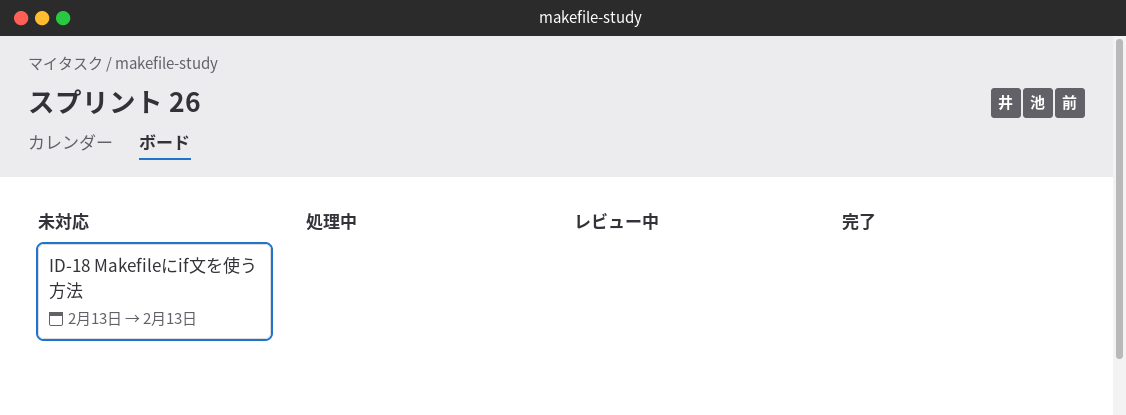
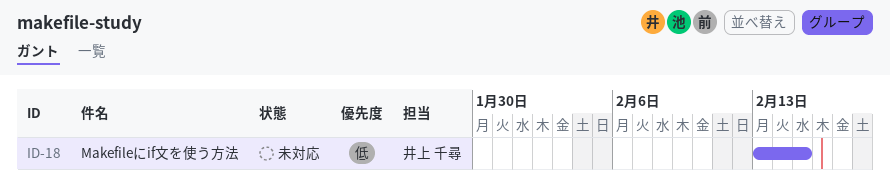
ID-18, due: Feb 13 -> Feb 15

